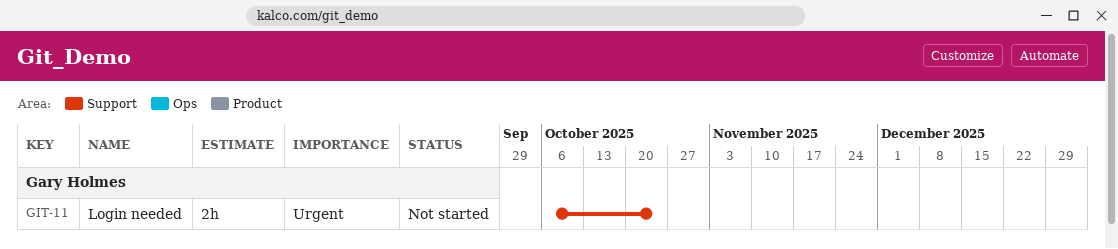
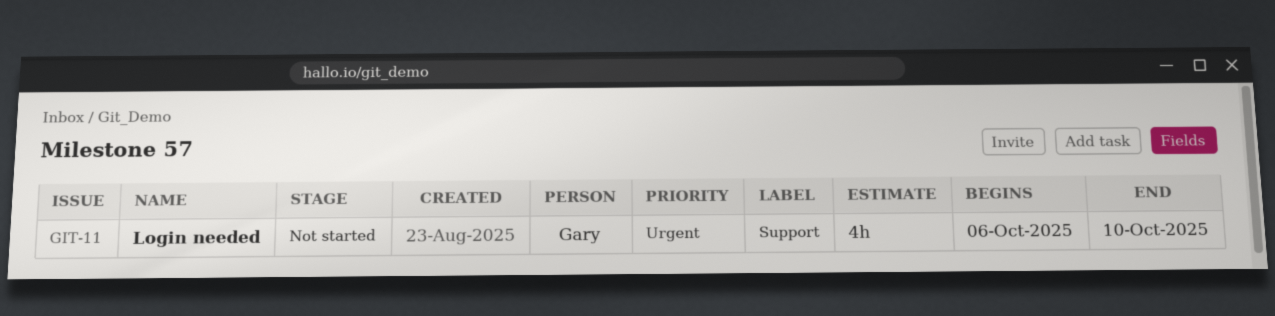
GIT-11, estimate: 2h -> 4h
GIT-11, due: Oct 24 -> Oct 10

